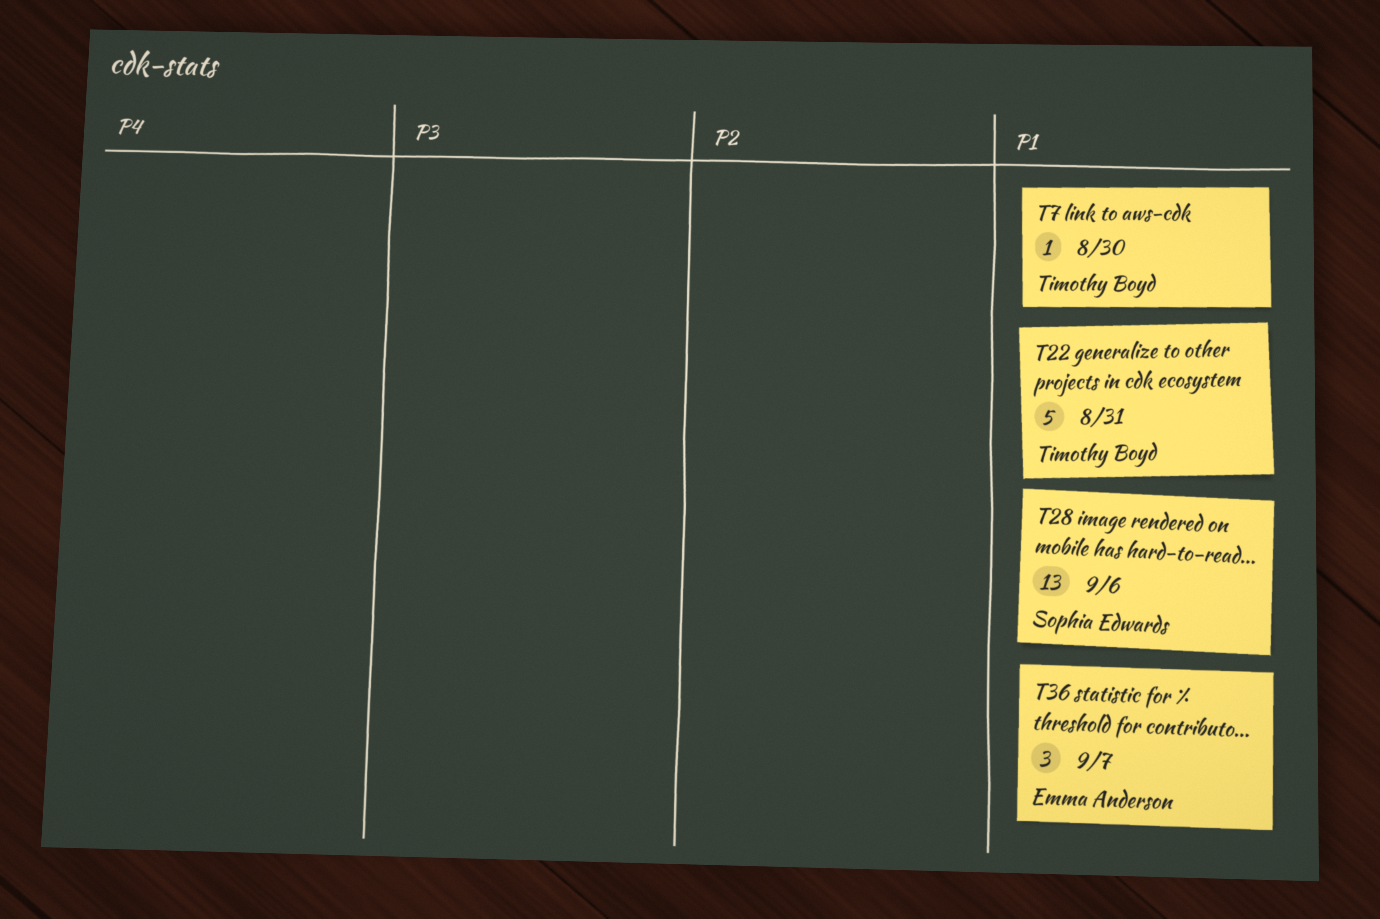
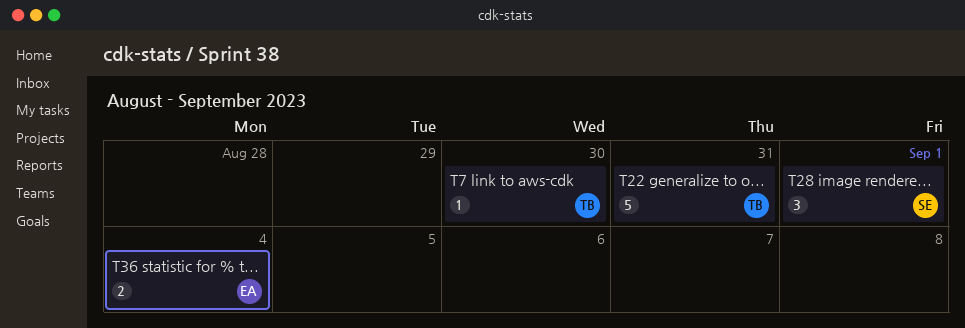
T28, estimate: 13 -> 3
T28, due: Sep 6 -> Sep 1
T36, estimate: 3 -> 2
T36, due: Sep 7 -> Sep 4

